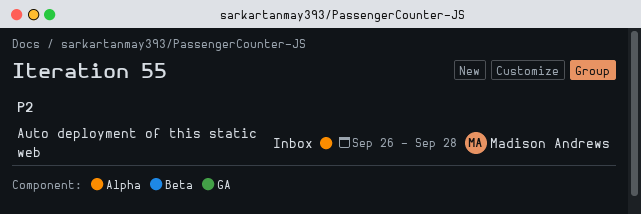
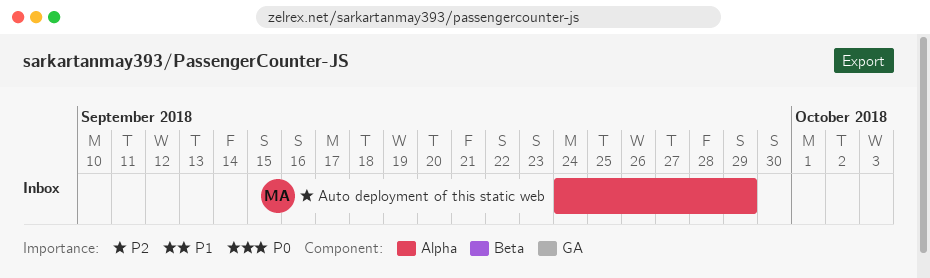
Auto deployment of this static web, start: Sep 26 -> Sep 24
Auto deployment of this static web, due: Sep 28 -> Sep 29

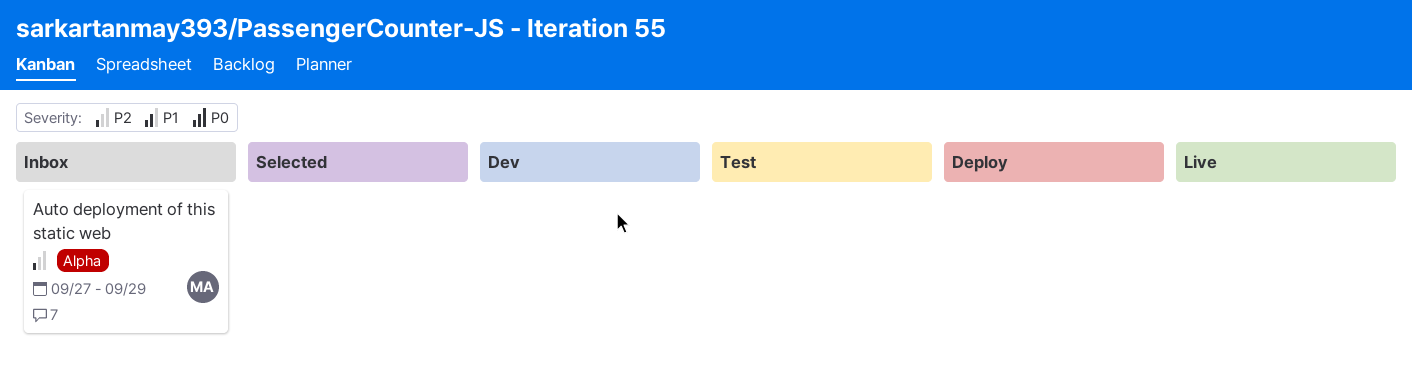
Auto deployment of this static web, start: Sep 24 -> Sep 27

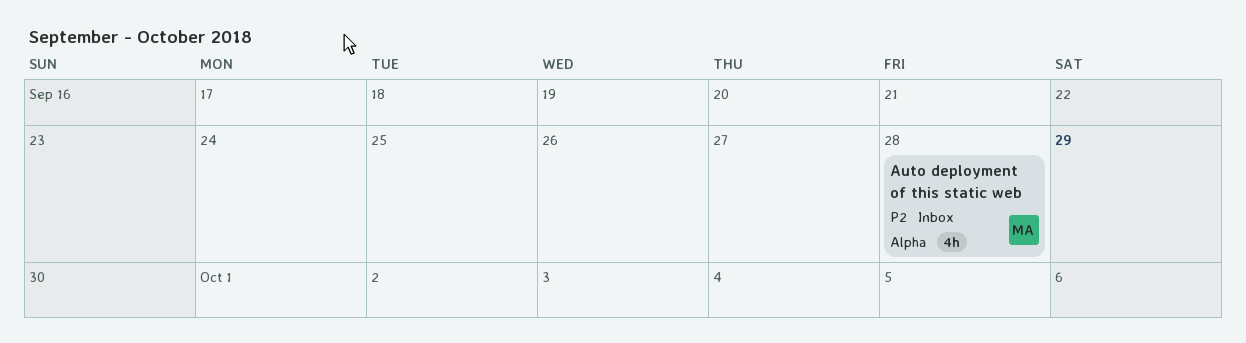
Auto deployment of this static web, due: Sep 29 -> Sep 28

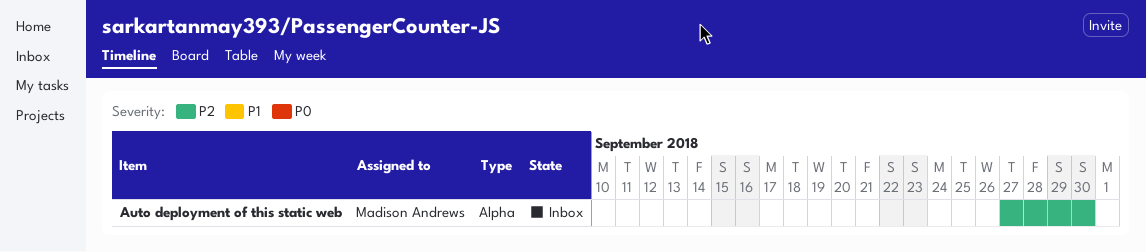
Auto deployment of this static web, due: Sep 28 -> Sep 30

